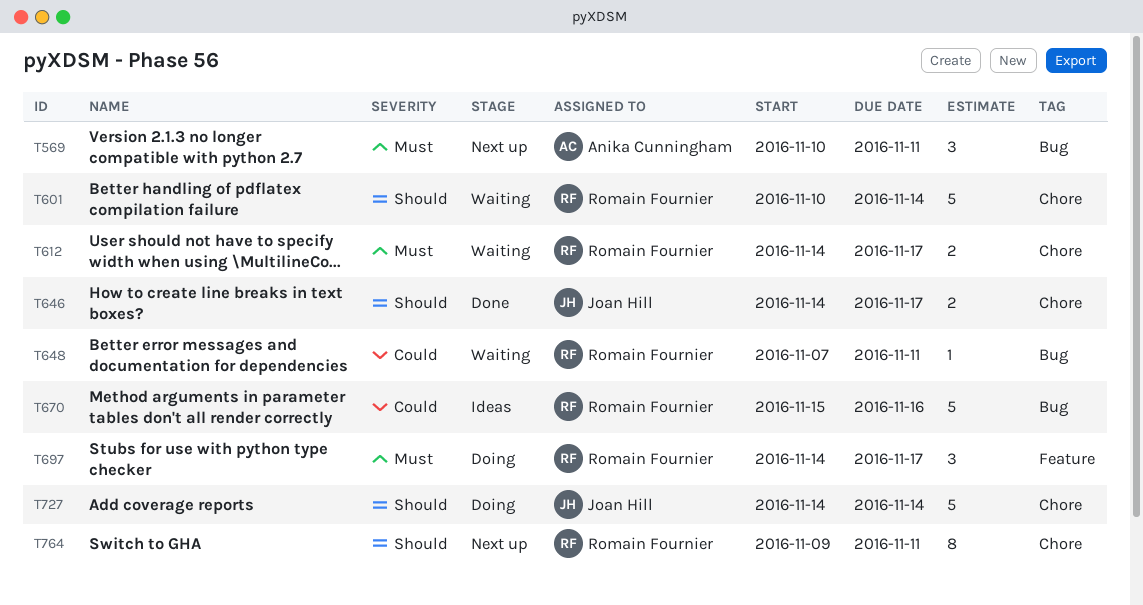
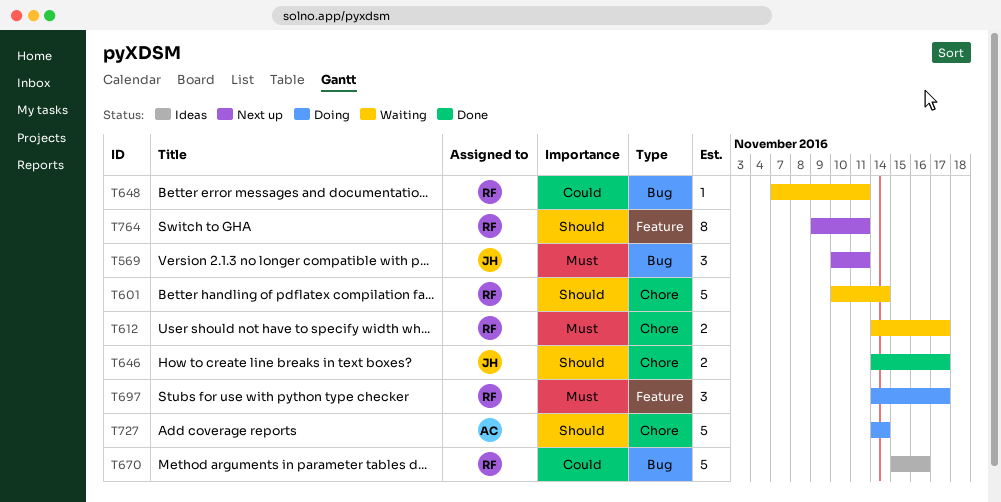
T569, owner: Anika Cunningham -> Joan Hill
T727, owner: Joan Hill -> Anika Cunningham
T764, label: Chore -> Feature

